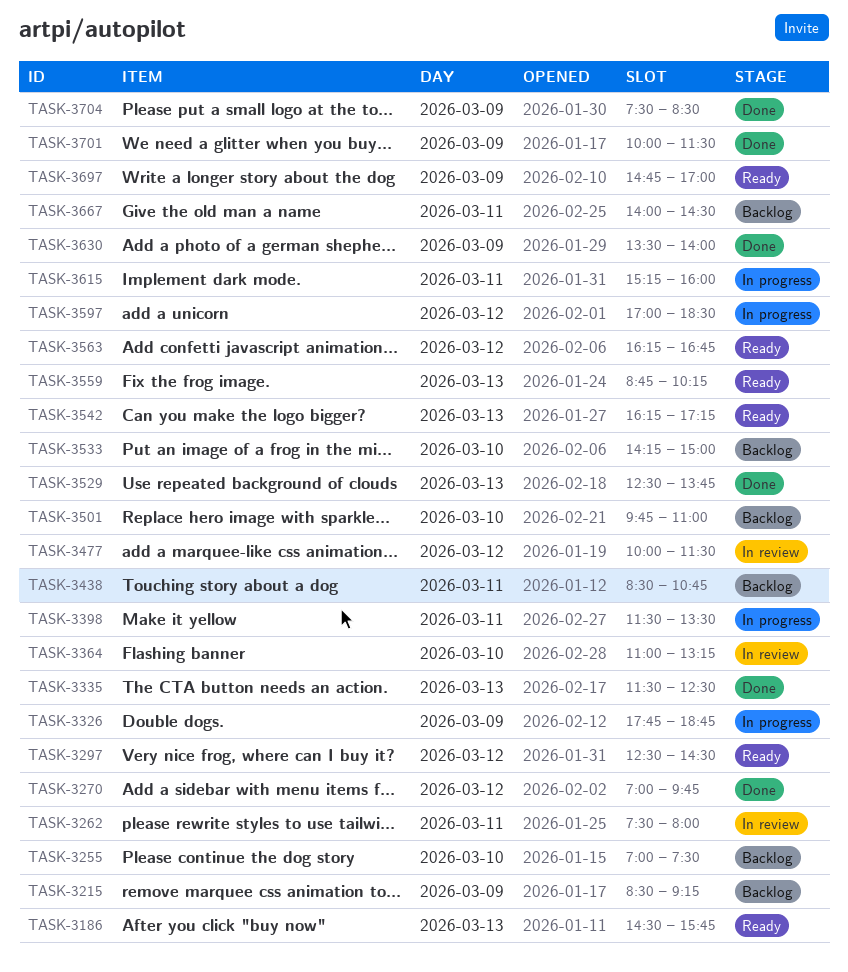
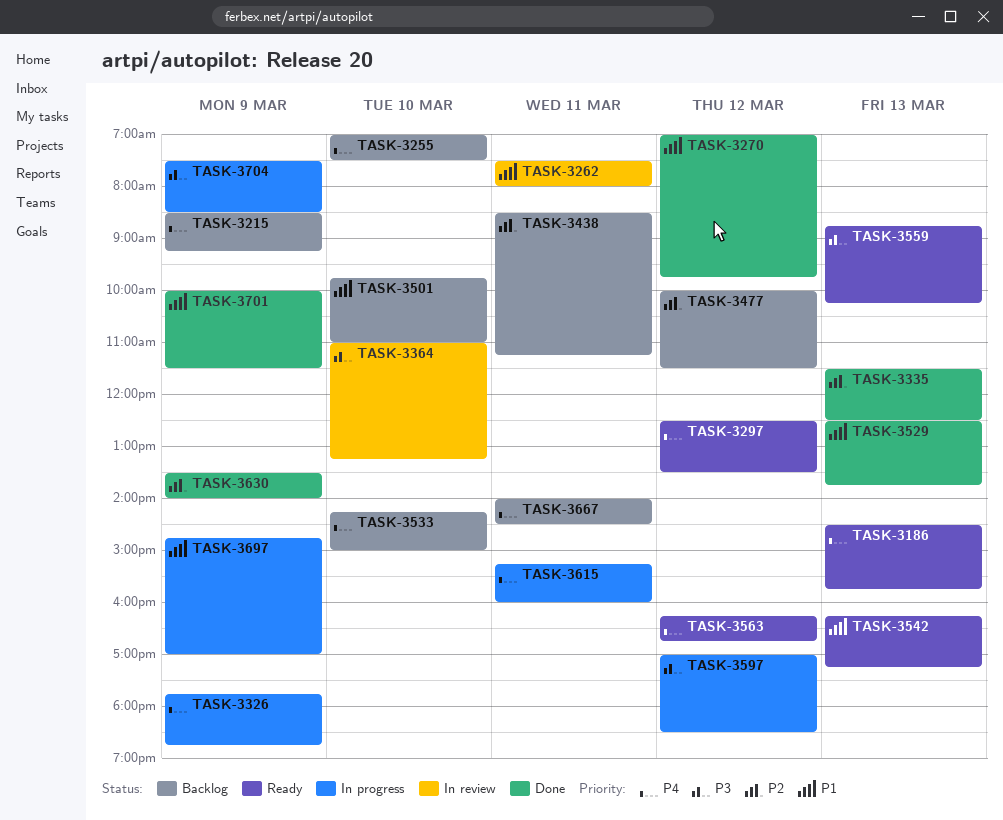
TASK-3297, ends: 14:30 -> 13:30
TASK-3398: present -> none
TASK-3438, ends: 10:45 -> 11:15
TASK-3477, status: In review -> Backlog
TASK-3697, status: Ready -> In progress
TASK-3704, status: Done -> In progress

